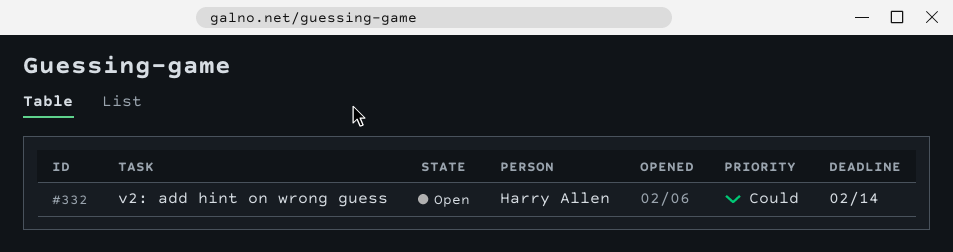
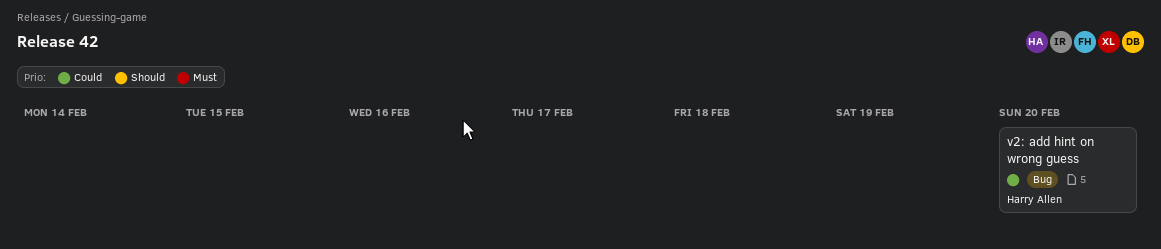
v2: add hint on wrong guess, due: Feb 14 -> Feb 20

